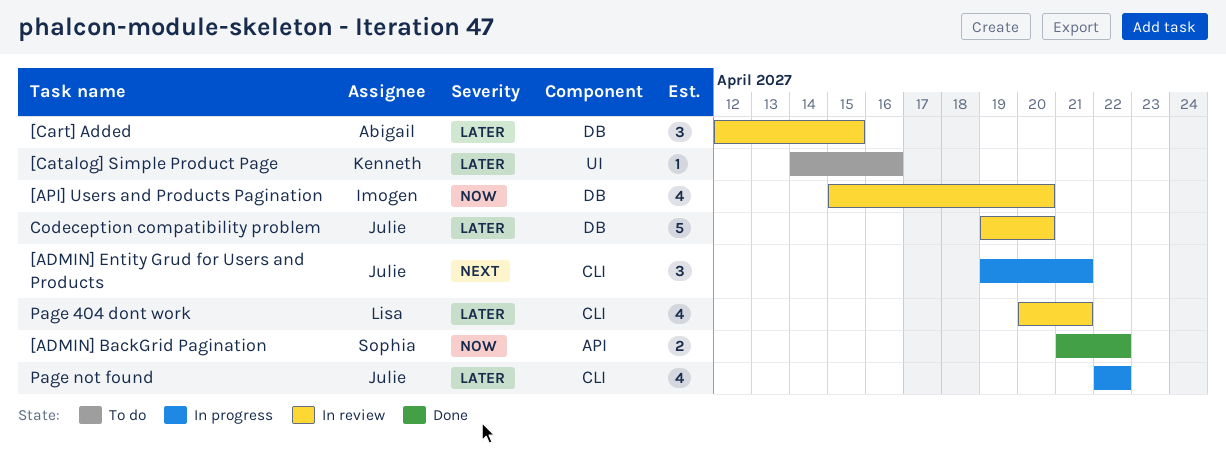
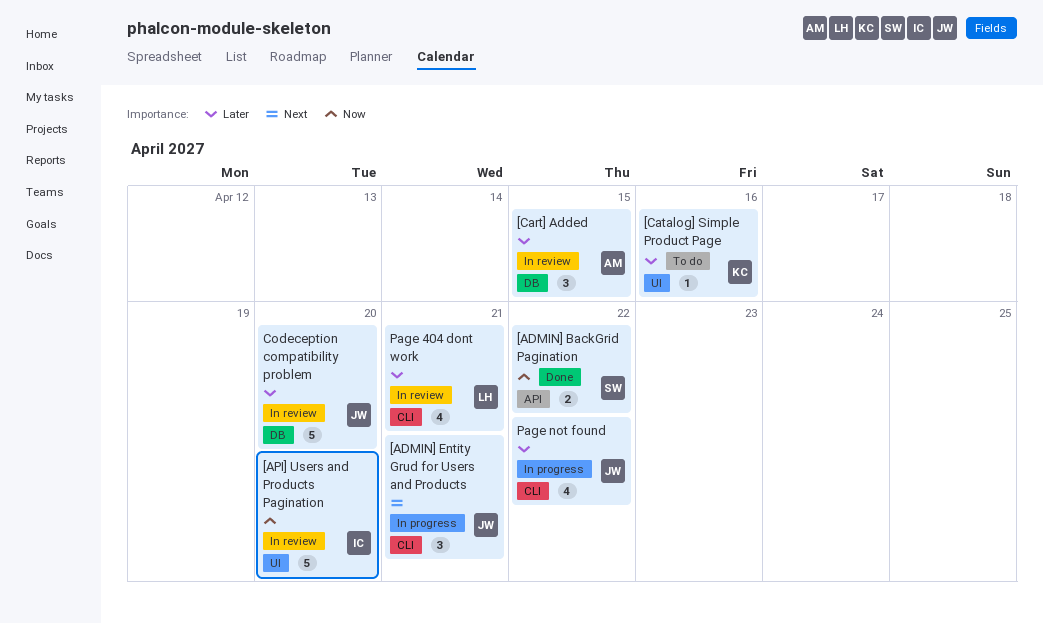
[API] Users and Products Pagination, label: DB -> UI
[API] Users and Products Pagination, estimate: 4 -> 5

